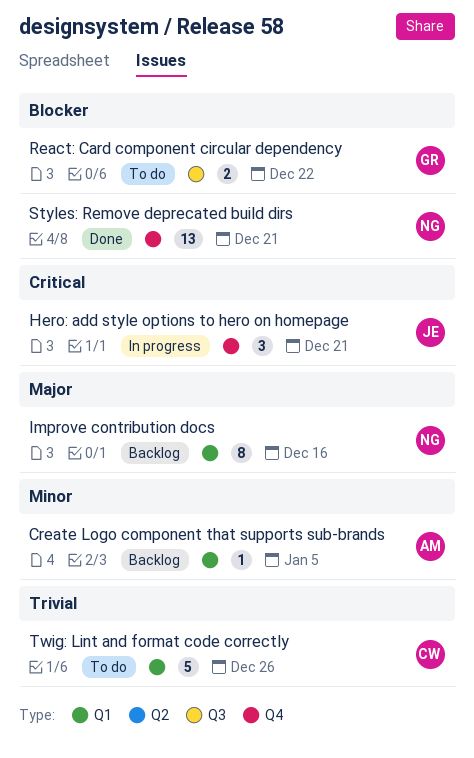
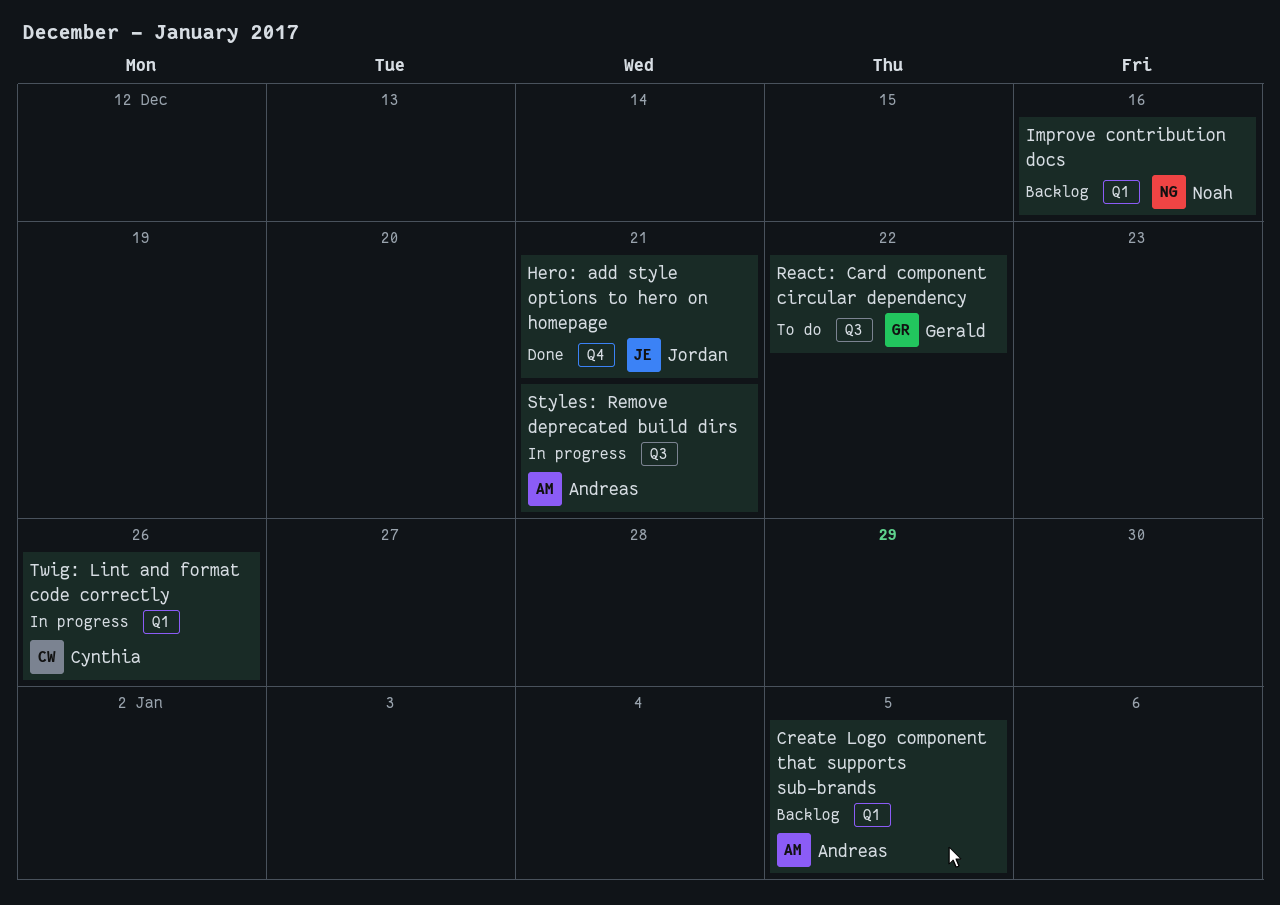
Hero: add style options to hero on homepage, status: In progress -> Done
Styles: Remove deprecated build dirs, status: Done -> In progress
Styles: Remove deprecated build dirs, owner: Noah -> Andreas
Styles: Remove deprecated build dirs, label: Q4 -> Q3
Twig: Lint and format code correctly, status: To do -> In progress

